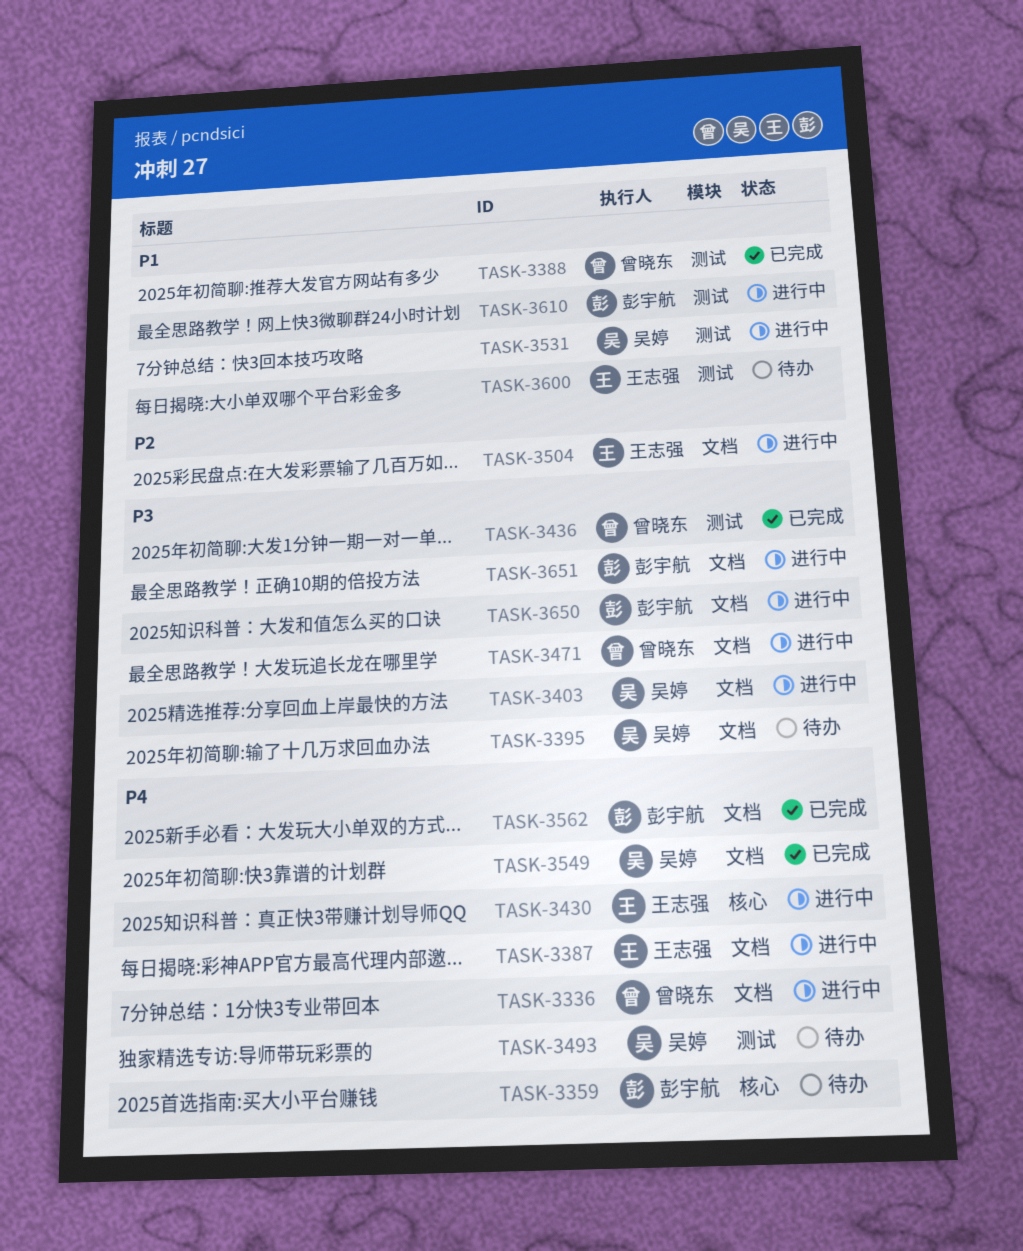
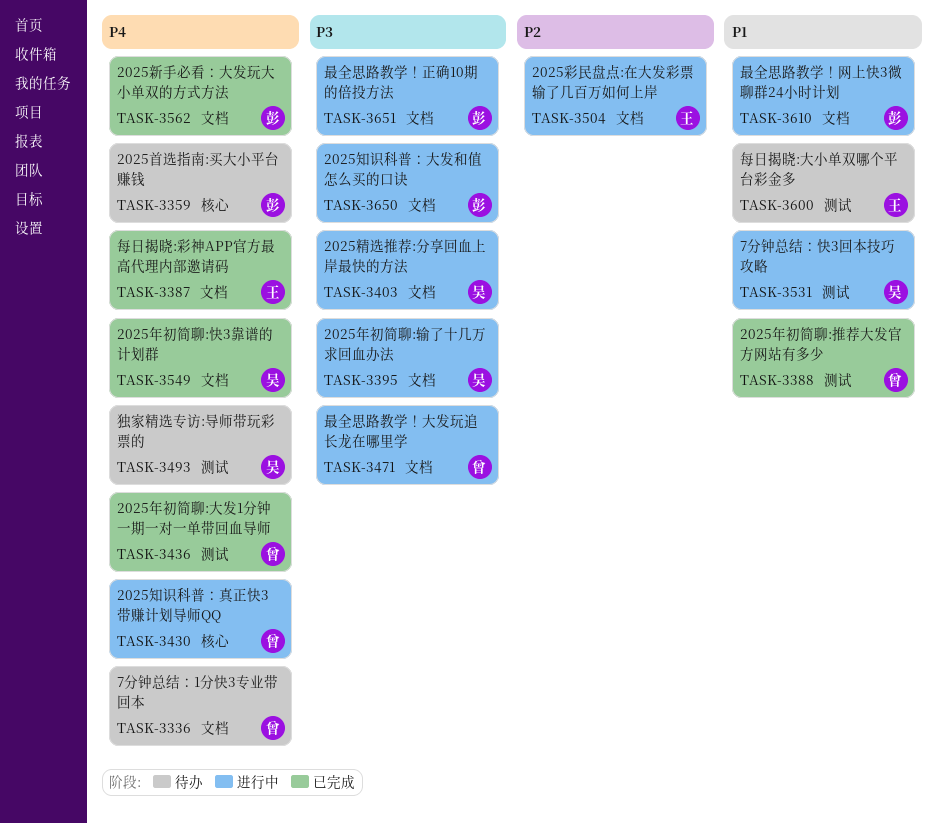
TASK-3336, status: 进行中 -> 待办
TASK-3387, status: 进行中 -> 已完成
TASK-3395, status: 待办 -> 进行中
TASK-3430, owner: 王志强 -> 曾晓东
TASK-3436, priority: P3 -> P4
TASK-3610, label: 测试 -> 文档

